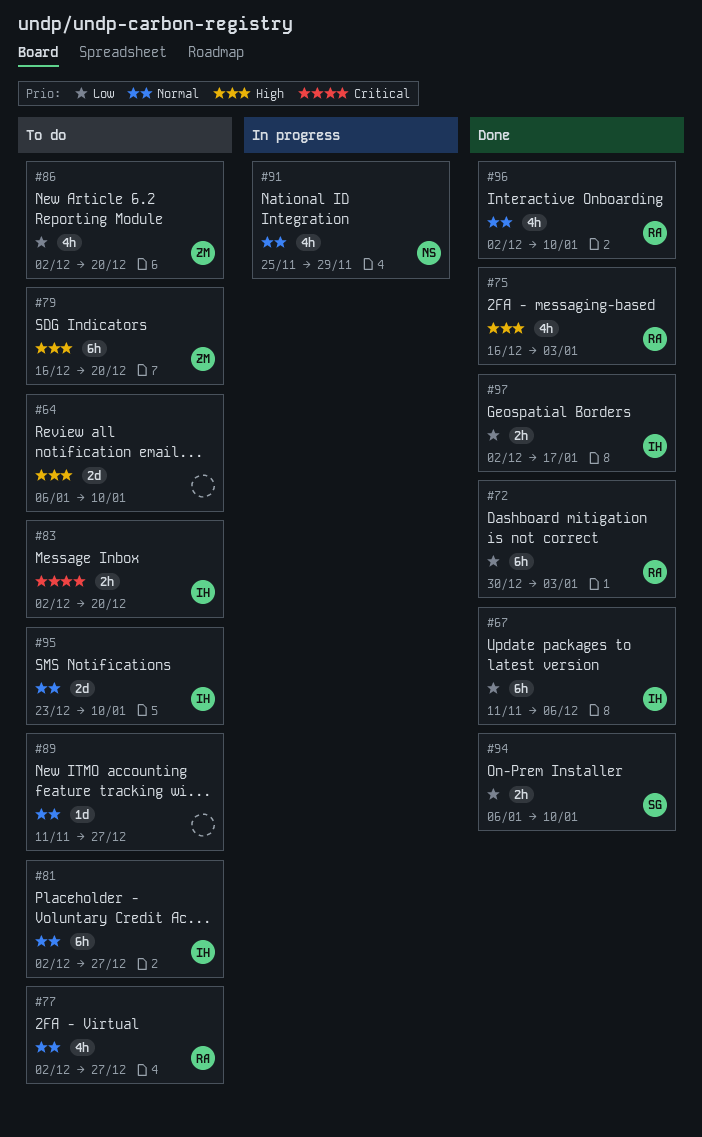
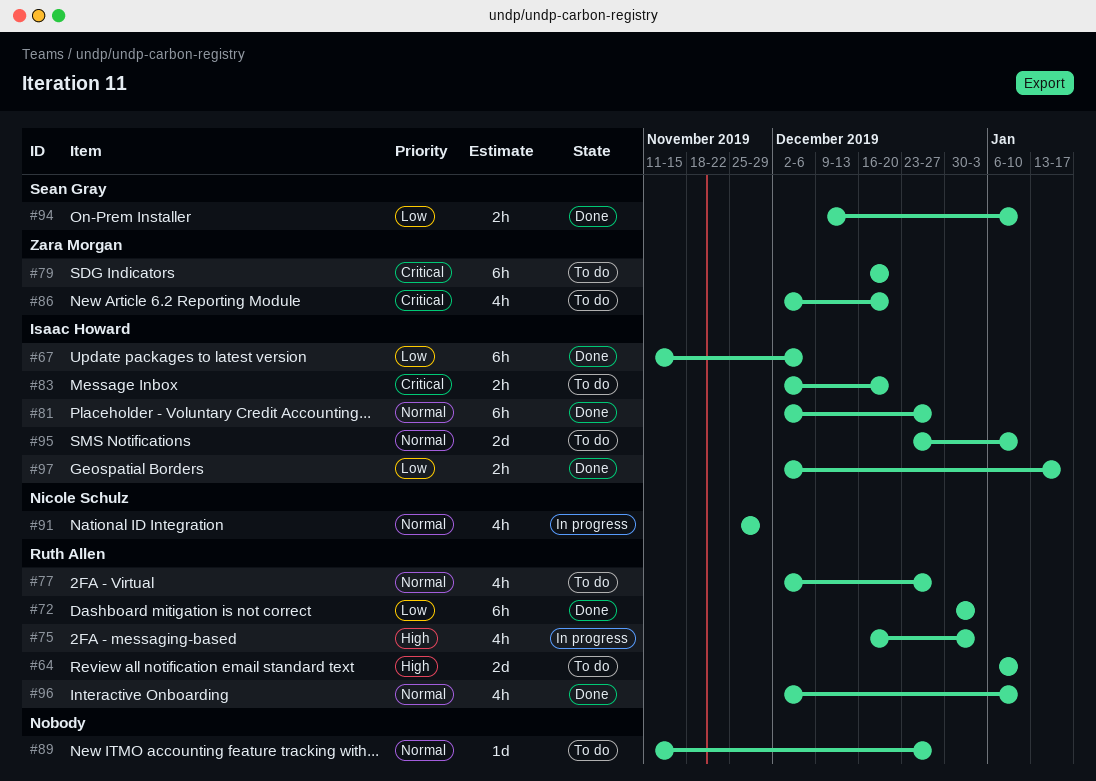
#64, owner: none -> Ruth Allen
#75, status: Done -> In progress
#79, priority: High -> Critical
#81, status: To do -> Done
#86, priority: Low -> Critical
#94, start: Jan 6 -> Dec 9

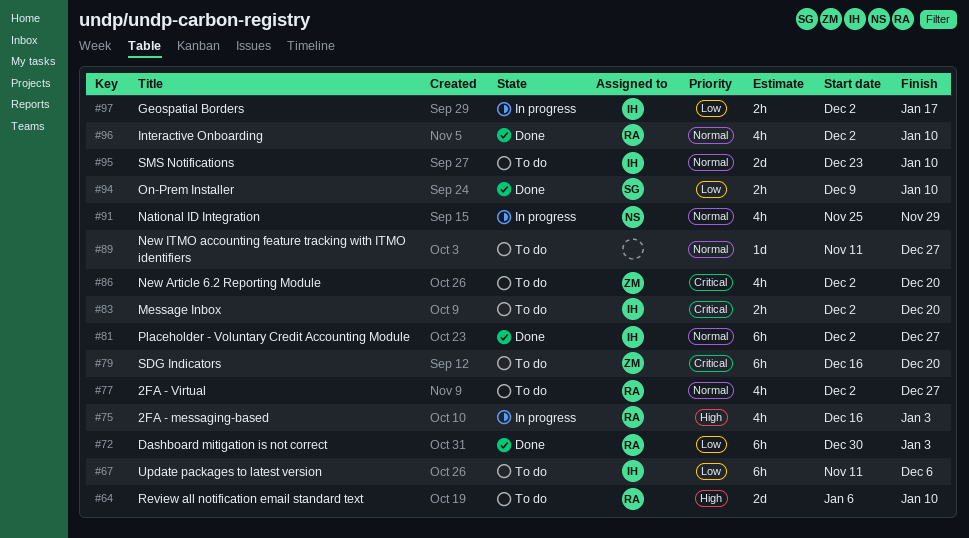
#67, status: Done -> To do
#97, status: Done -> In progress

